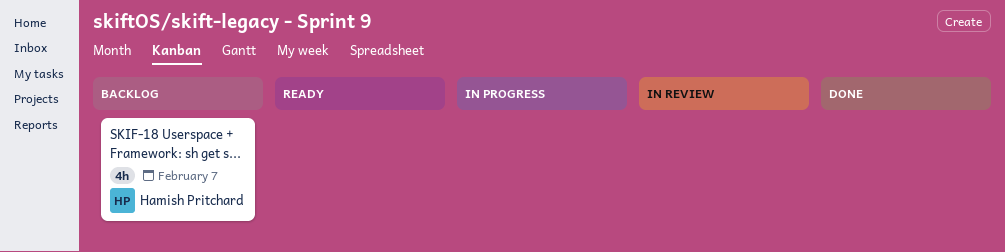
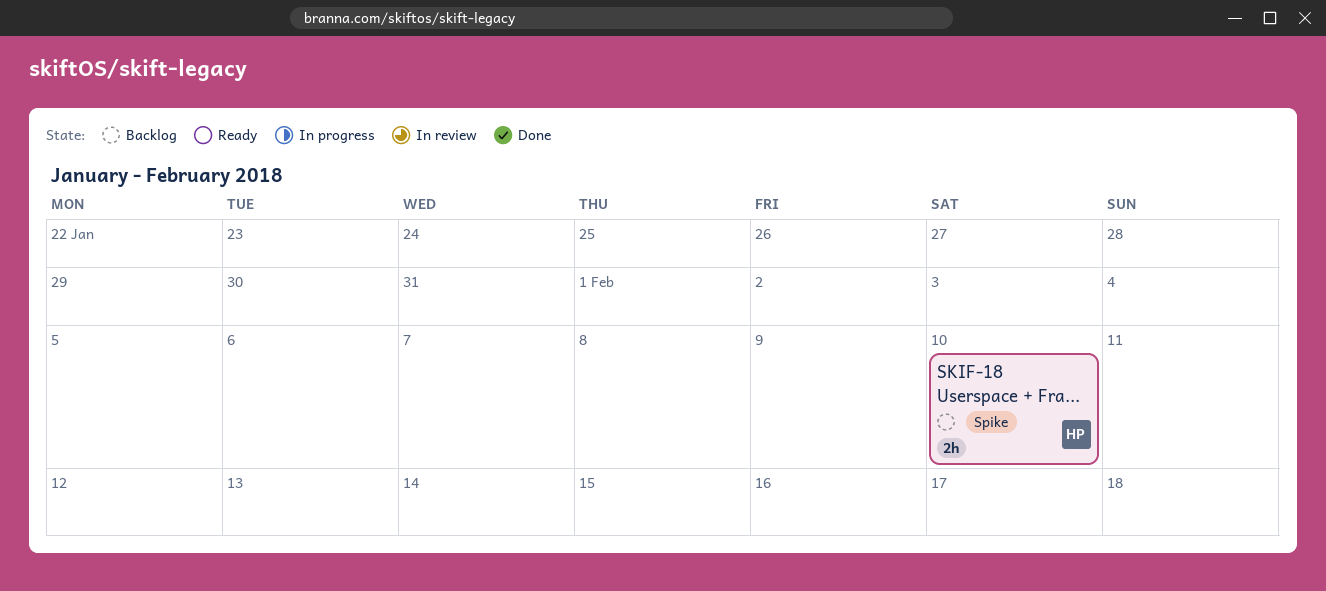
SKIF-18, estimate: 4h -> 2h
SKIF-18, due: Feb 7 -> Feb 10

